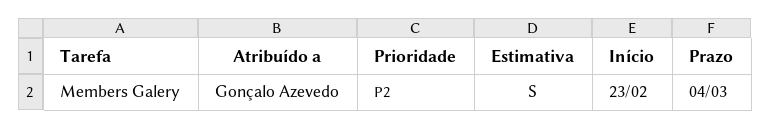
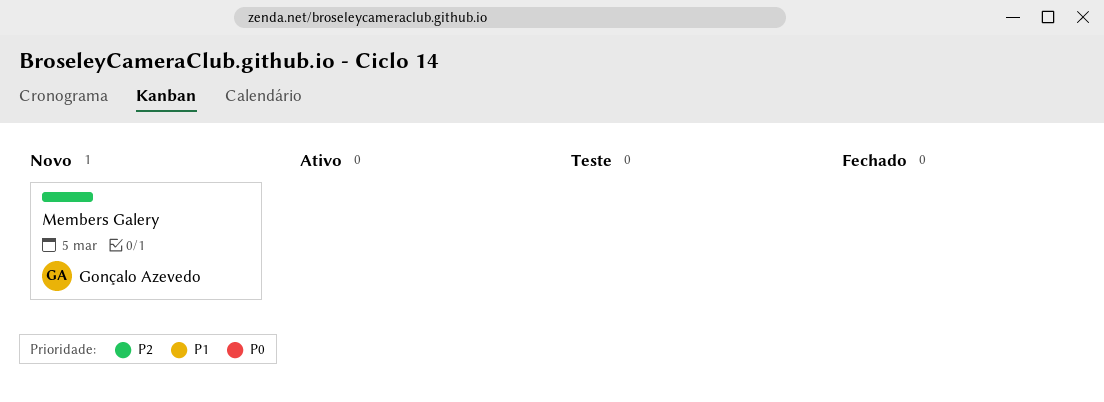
Members Galery, due: Mar 4 -> Mar 5

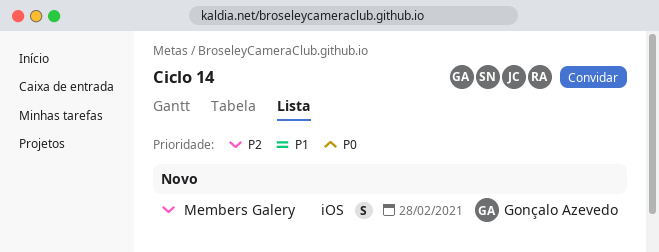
Members Galery, due: Mar 5 -> Feb 28

